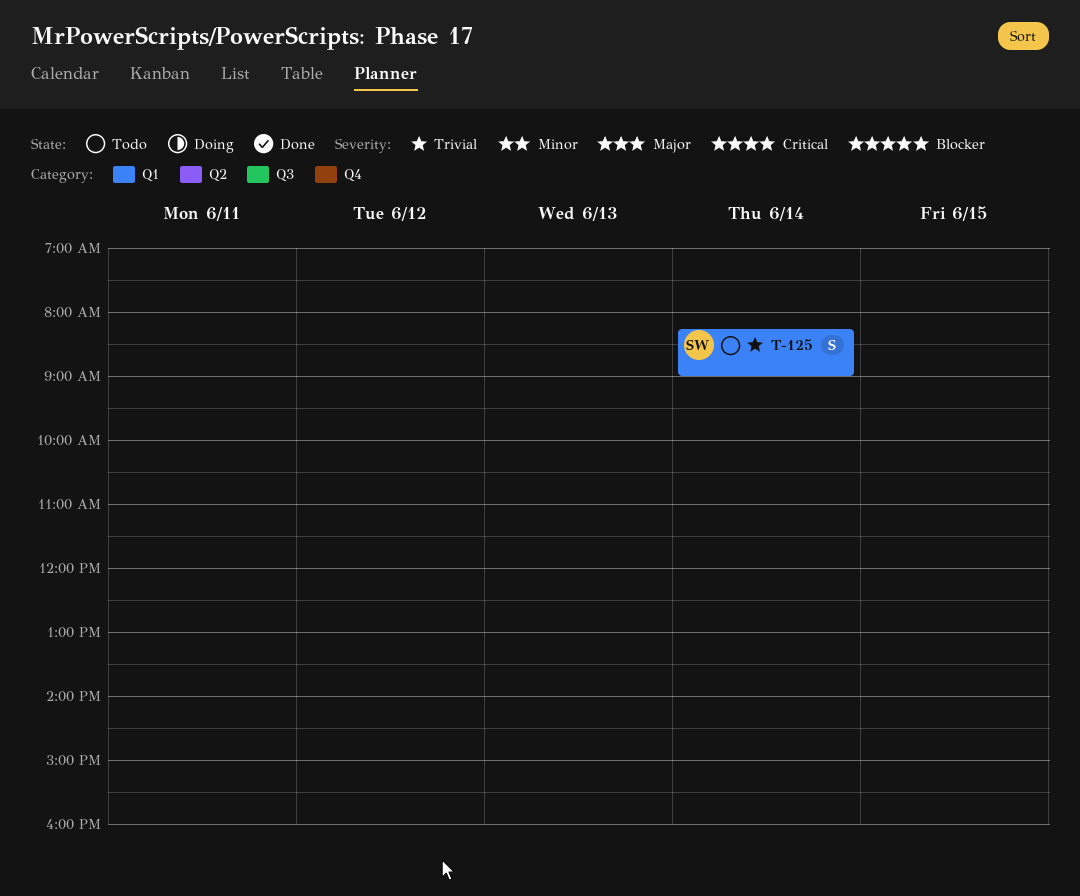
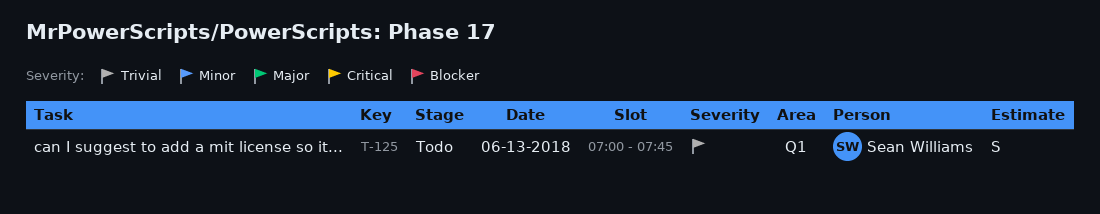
T-125, day: Jun 14 -> Jun 13
T-125, begins: 08:15 -> 07:00
T-125, ends: 09:00 -> 07:45

